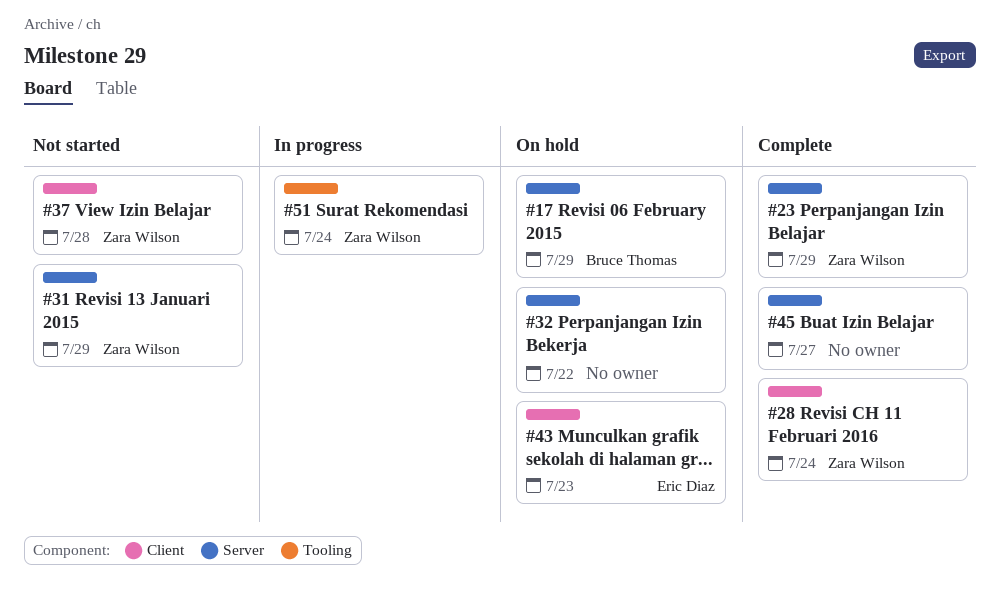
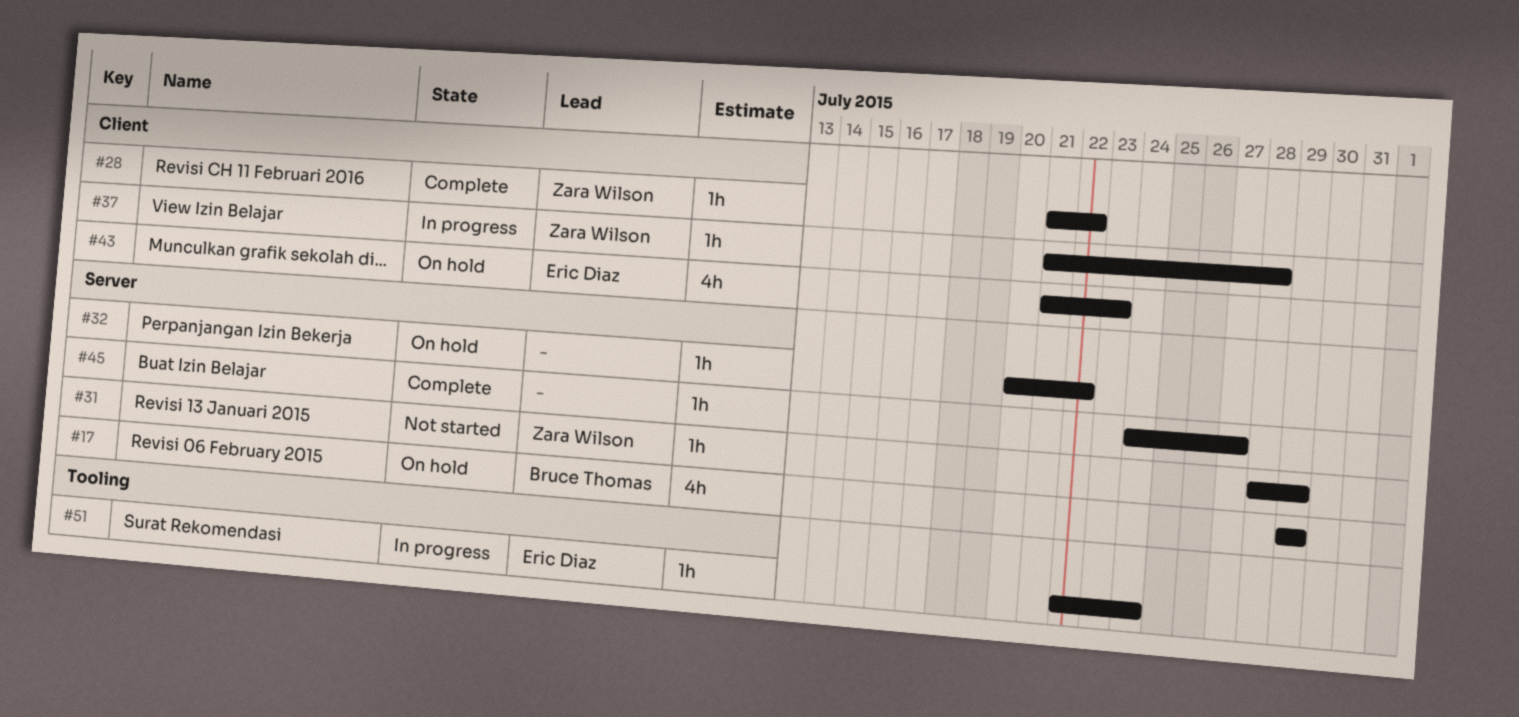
#23: present -> none
#28, due: Jul 24 -> Jul 22
#37, status: Not started -> In progress
#51, owner: Zara Wilson -> Eric Diaz

